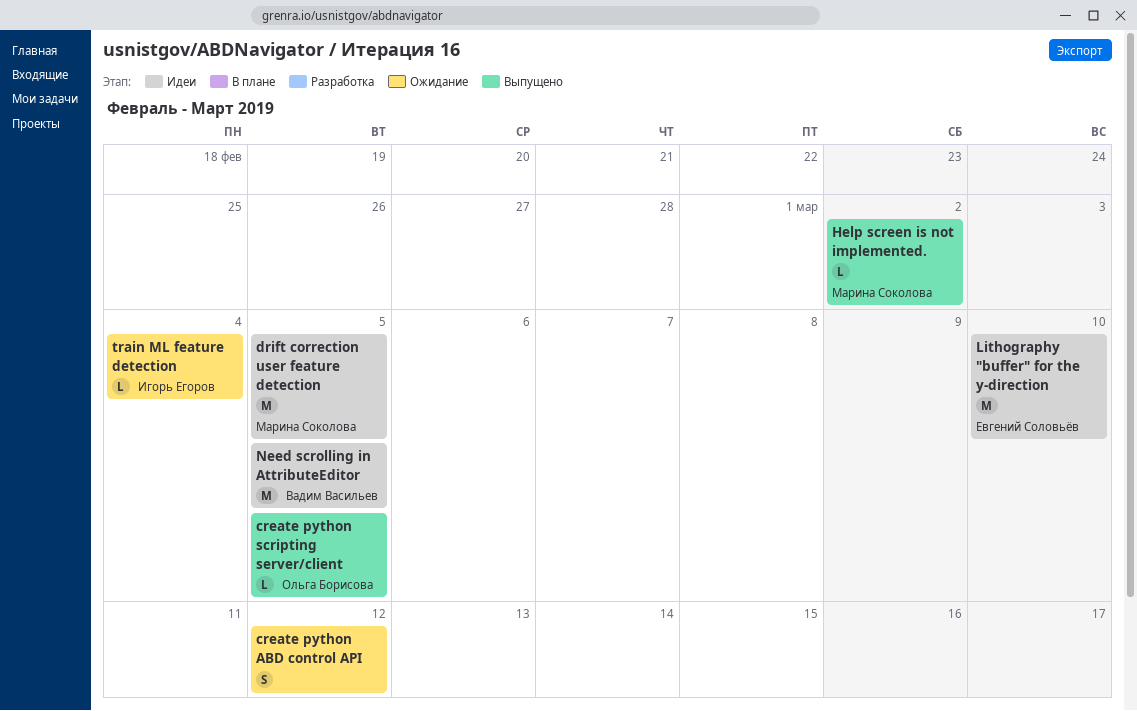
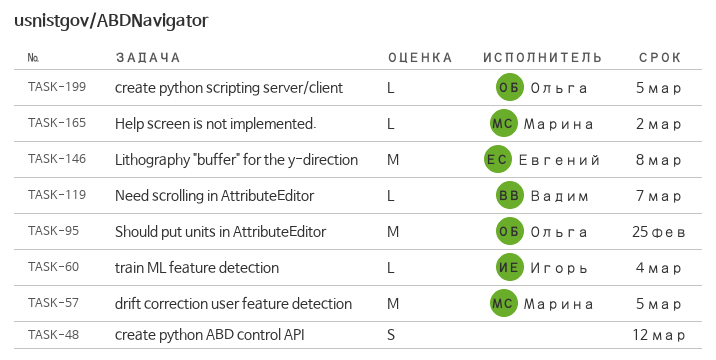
Lithography "buffer" for the y-direction, due: Mar 10 -> Mar 8
Need scrolling in AttributeEditor, estimate: M -> L
Need scrolling in AttributeEditor, due: Mar 5 -> Mar 7
Should put units in AttributeEditor: none -> present

